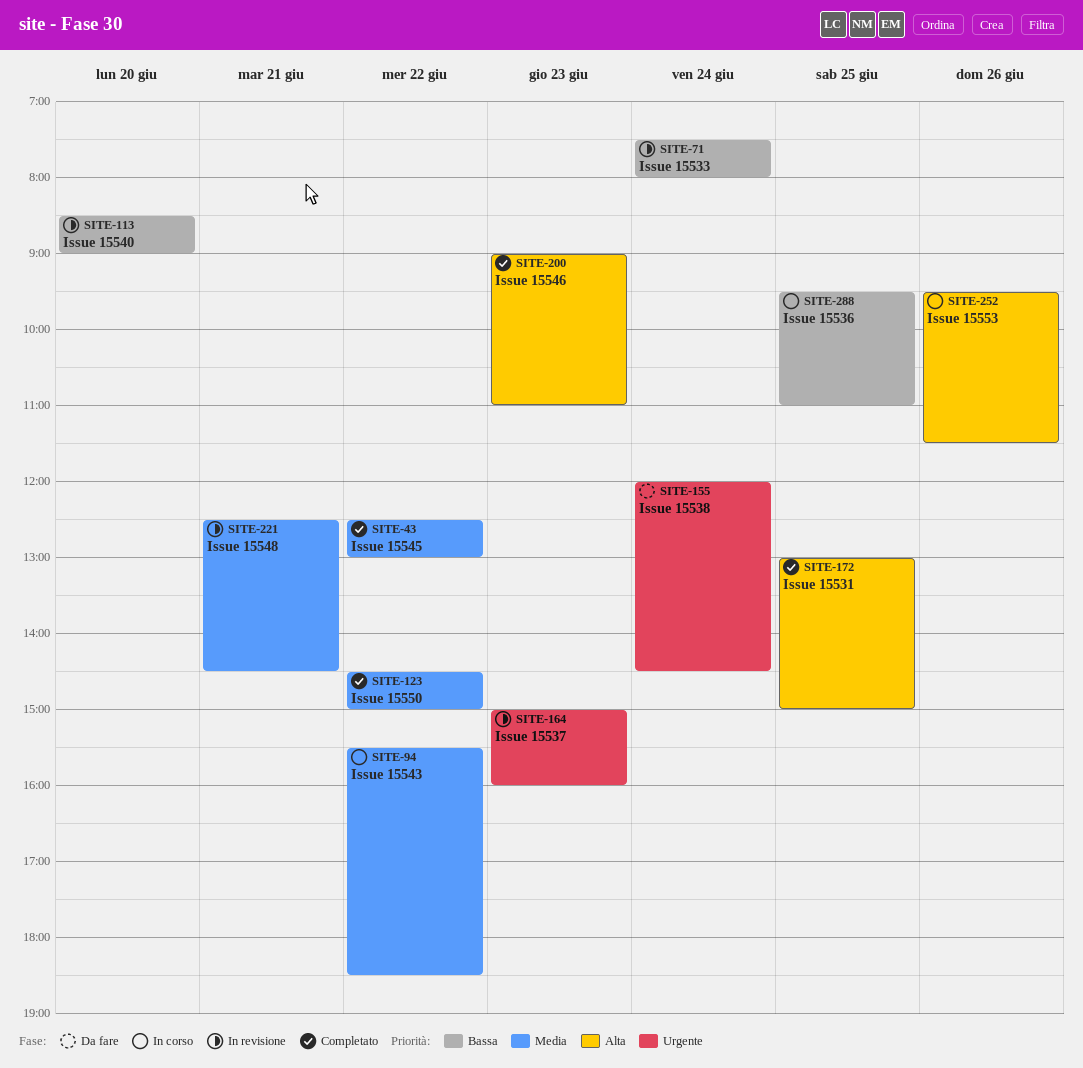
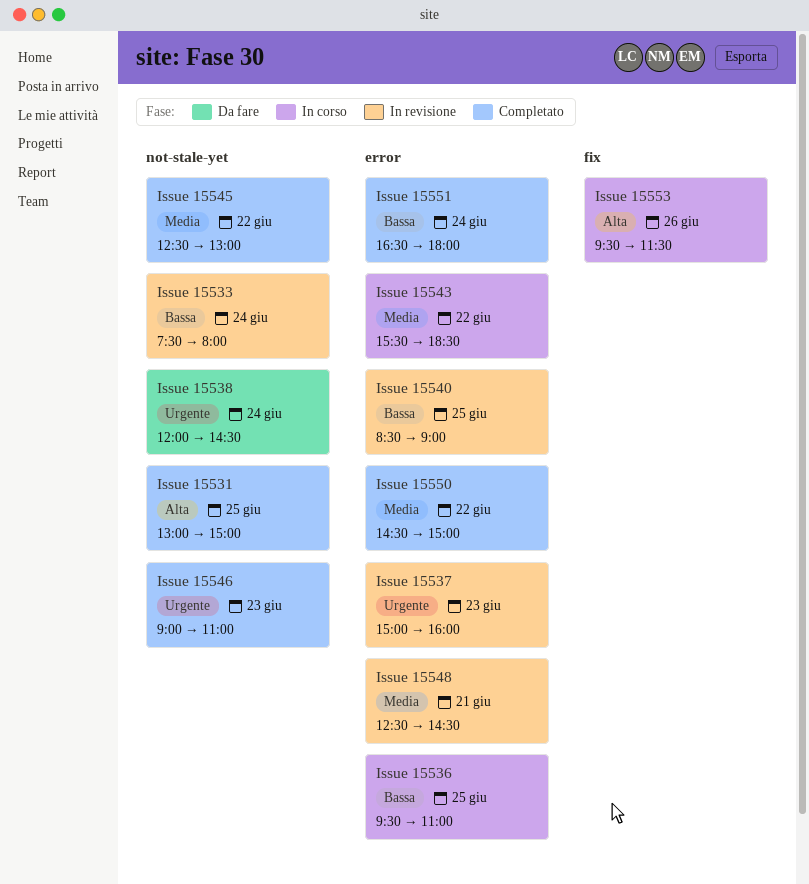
Issue 15540, day: Jun 20 -> Jun 25
Issue 15546, priority: Alta -> Urgente
Issue 15551: none -> present

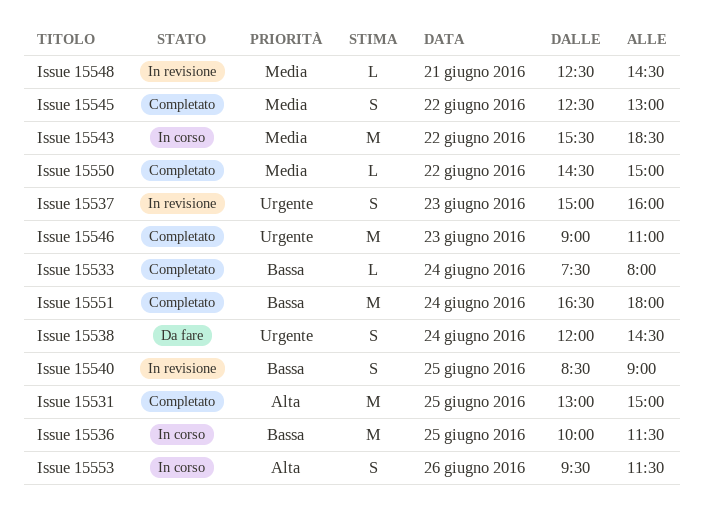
Issue 15533, status: In revisione -> Completato
Issue 15536, begins: 09:30 -> 10:00
Issue 15536, ends: 11:00 -> 11:30

